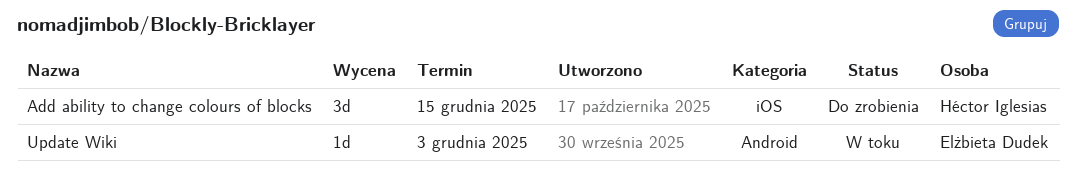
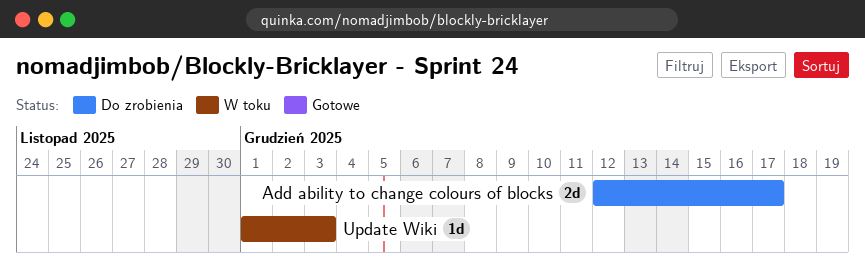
Add ability to change colours of blocks, estimate: 3d -> 2d
Add ability to change colours of blocks, due: Dec 15 -> Dec 17

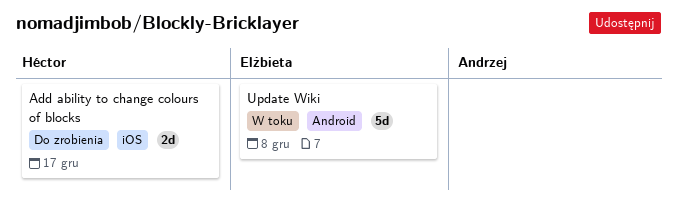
Update Wiki, estimate: 1d -> 5d
Update Wiki, due: Dec 3 -> Dec 8

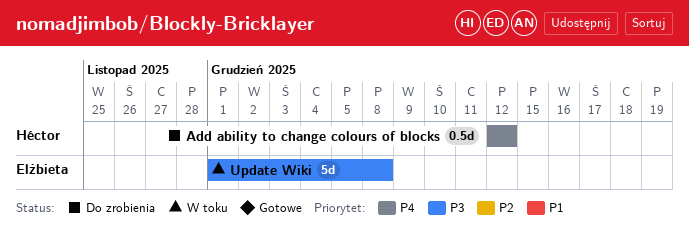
Add ability to change colours of blocks, estimate: 2d -> 0.5d
Add ability to change colours of blocks, due: Dec 17 -> Dec 12

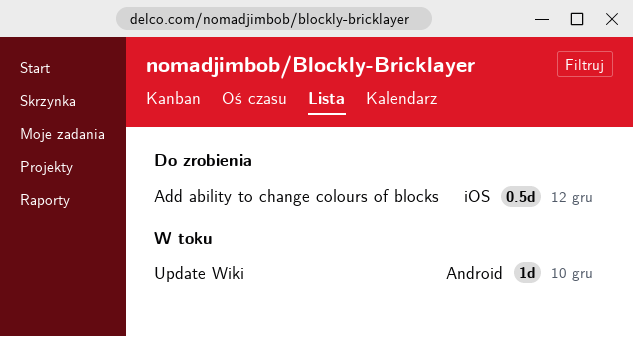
Update Wiki, estimate: 5d -> 1d
Update Wiki, due: Dec 8 -> Dec 10

